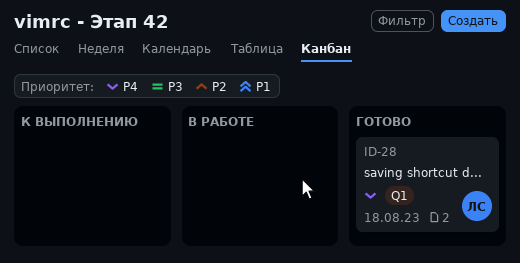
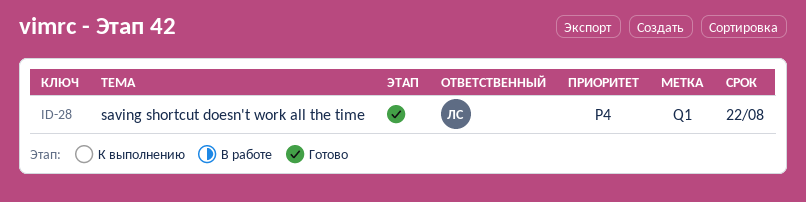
ID-28, due: Aug 18 -> Aug 22

